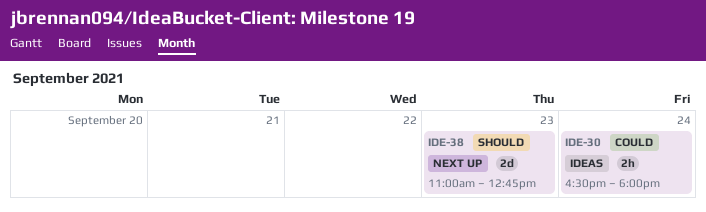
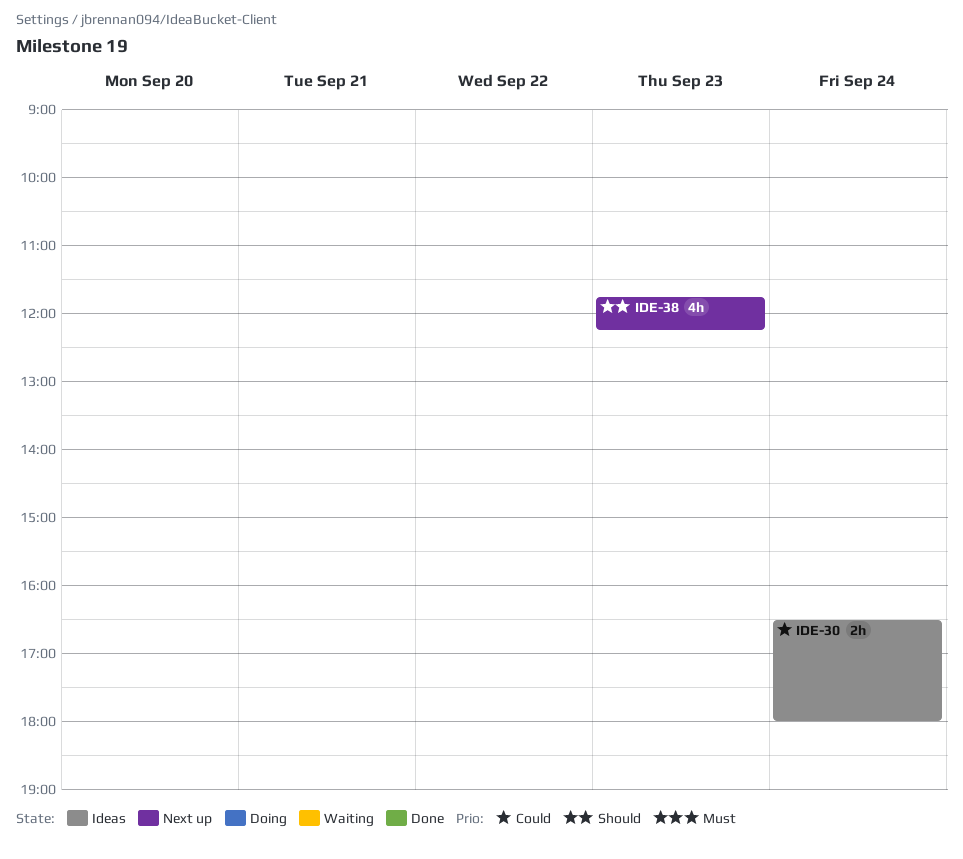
IDE-38, estimate: 2d -> 4h
IDE-38, begins: 11:00 -> 11:45
IDE-38, ends: 12:45 -> 12:15

